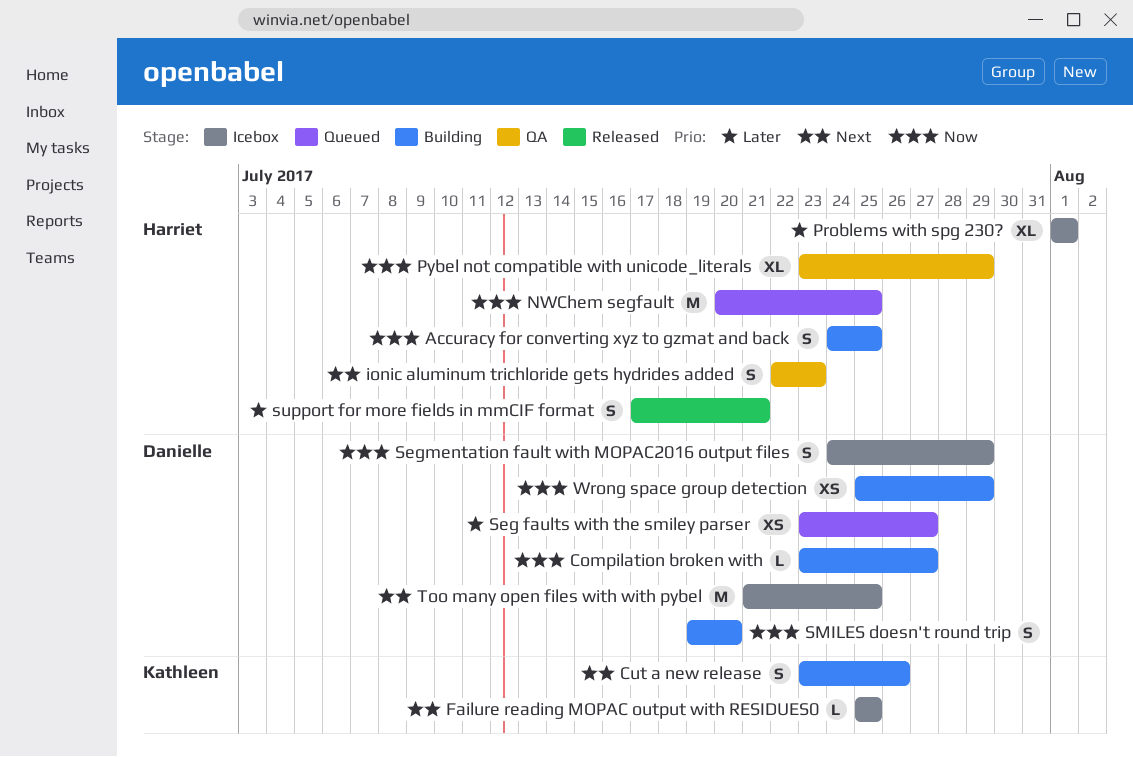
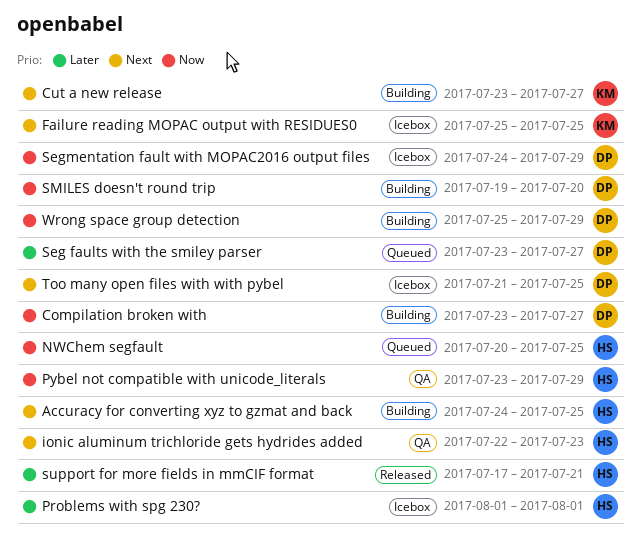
Accuracy for converting xyz to gzmat and back, priority: Now -> Next
Cut a new release, due: Jul 26 -> Jul 27

